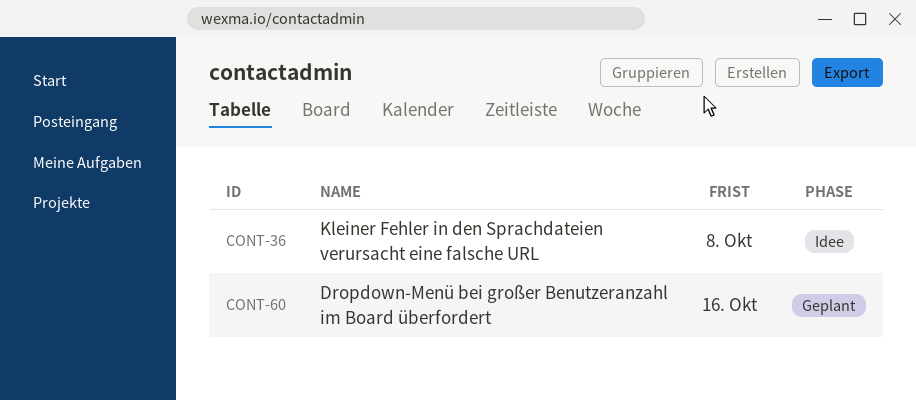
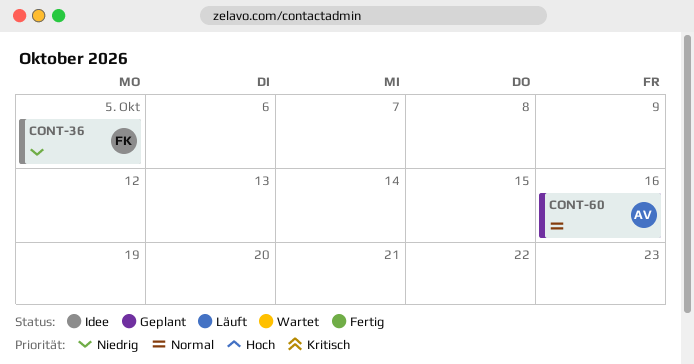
CONT-36, due: Oct 8 -> Oct 5

